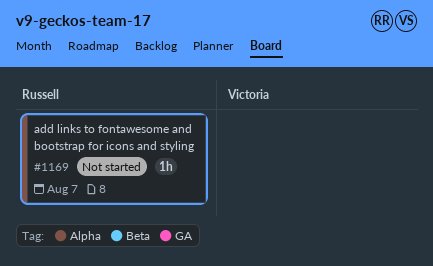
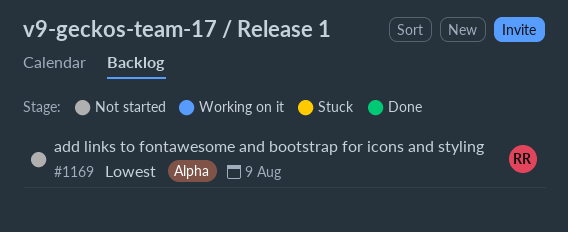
#1169, due: Aug 7 -> Aug 9

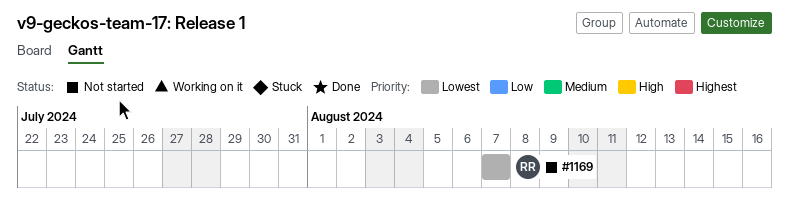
#1169, due: Aug 9 -> Aug 7

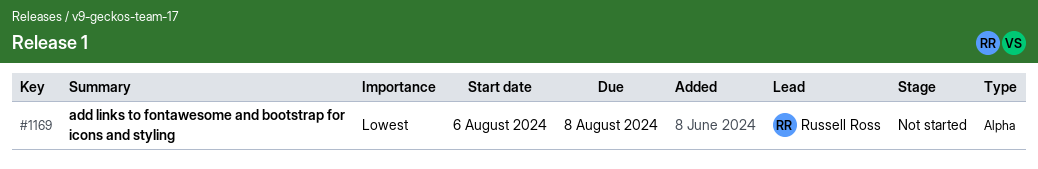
#1169, start: Aug 7 -> Aug 6
#1169, due: Aug 7 -> Aug 8

